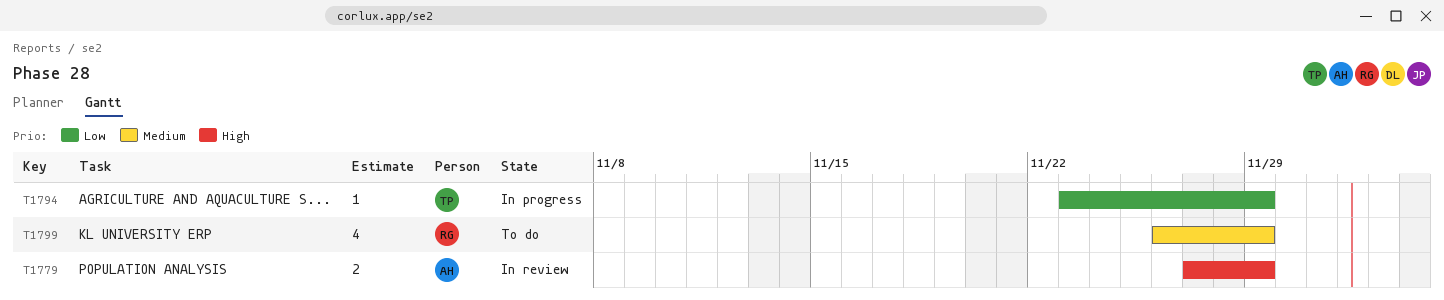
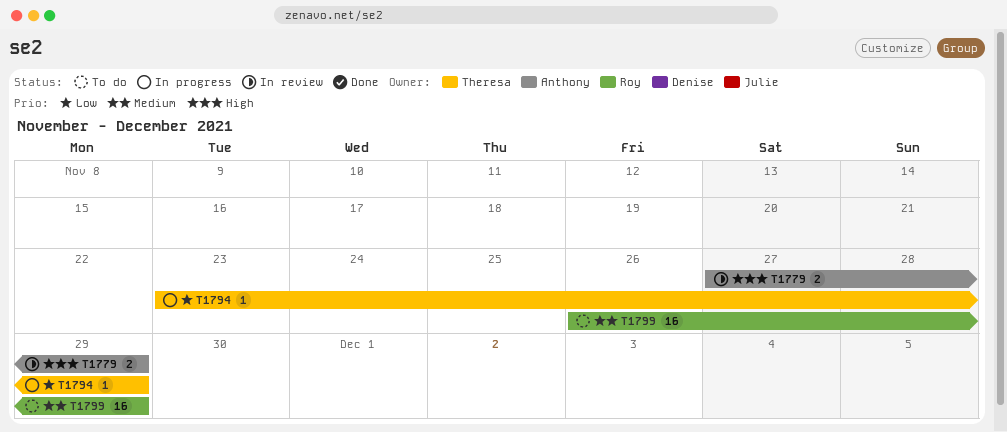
T1799, estimate: 4 -> 16

